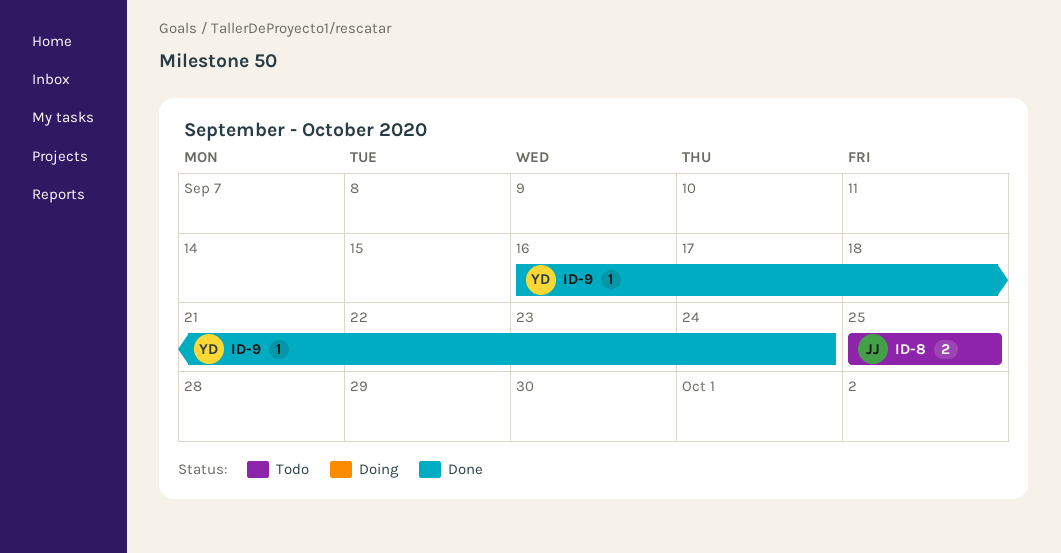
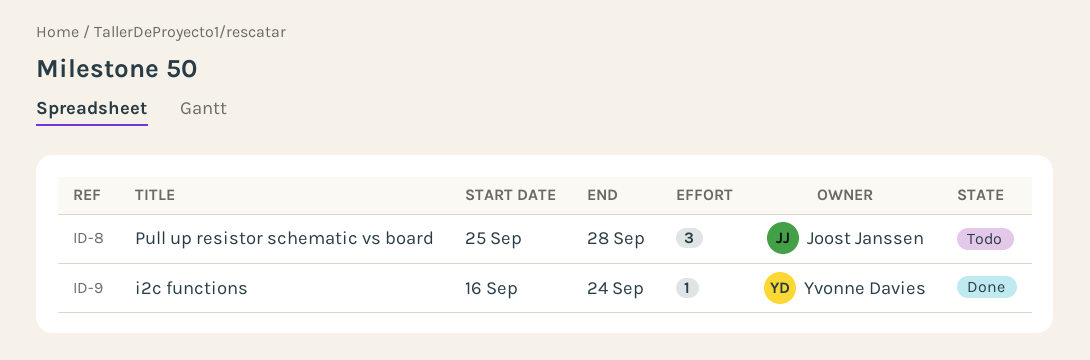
ID-8, estimate: 2 -> 3
ID-8, due: Sep 25 -> Sep 28

